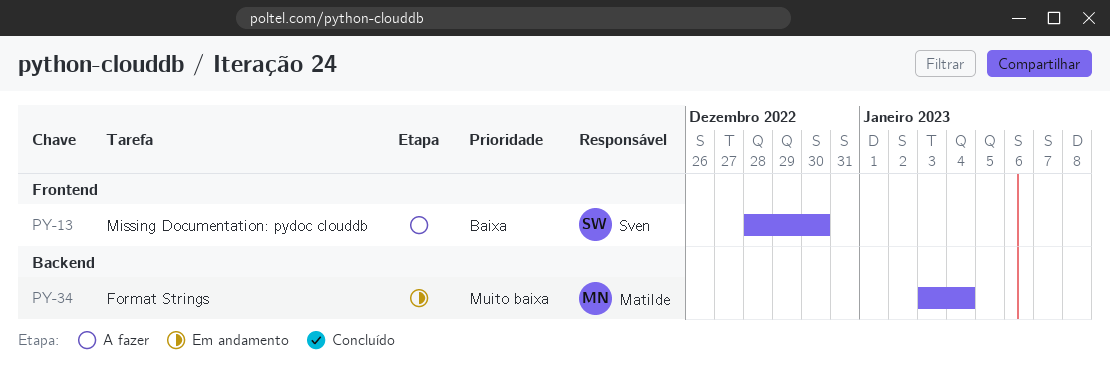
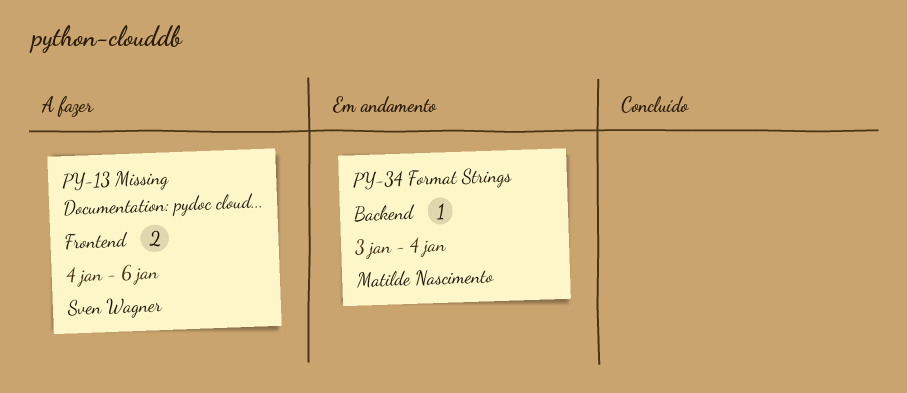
PY-13, start: Dec 28 -> Jan 4
PY-13, due: Dec 30 -> Jan 6

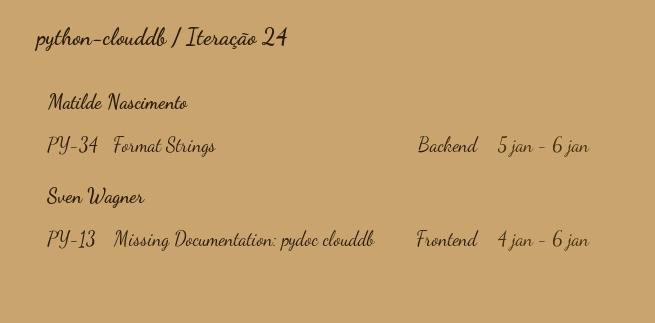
PY-34, start: Jan 3 -> Jan 5
PY-34, due: Jan 4 -> Jan 6

